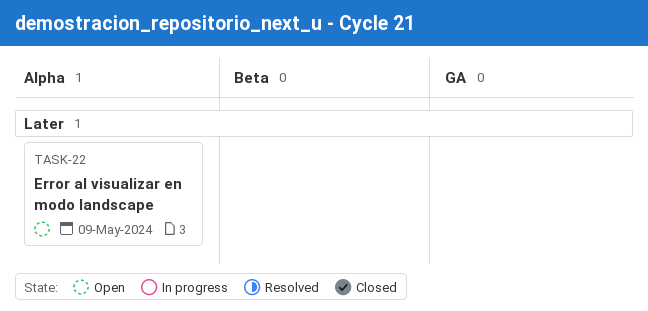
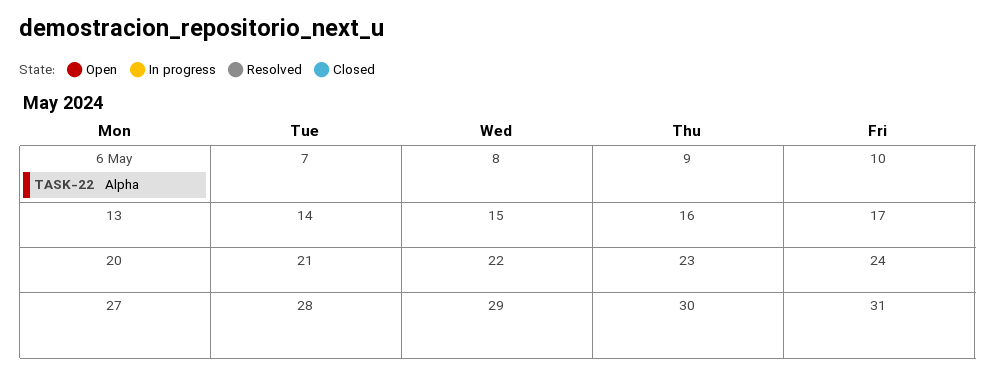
TASK-22, due: May 9 -> May 6

